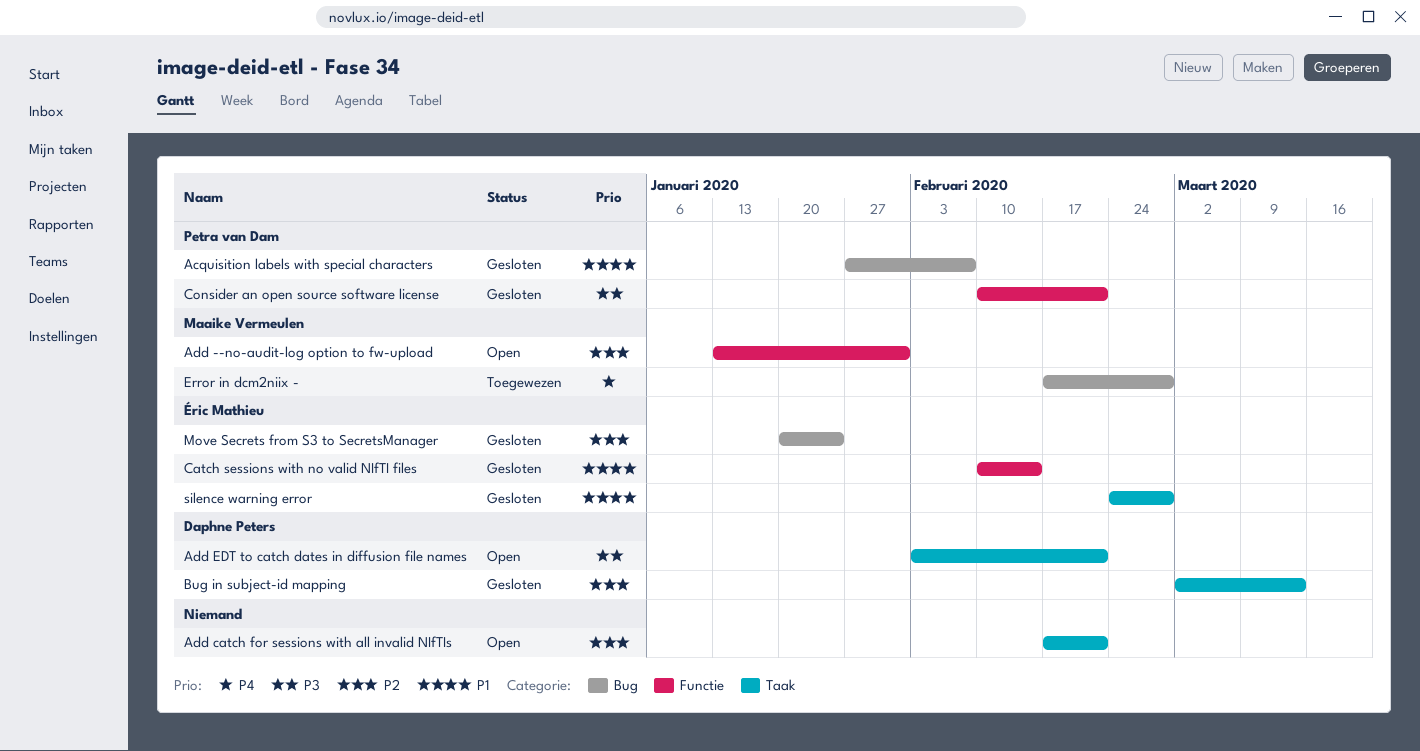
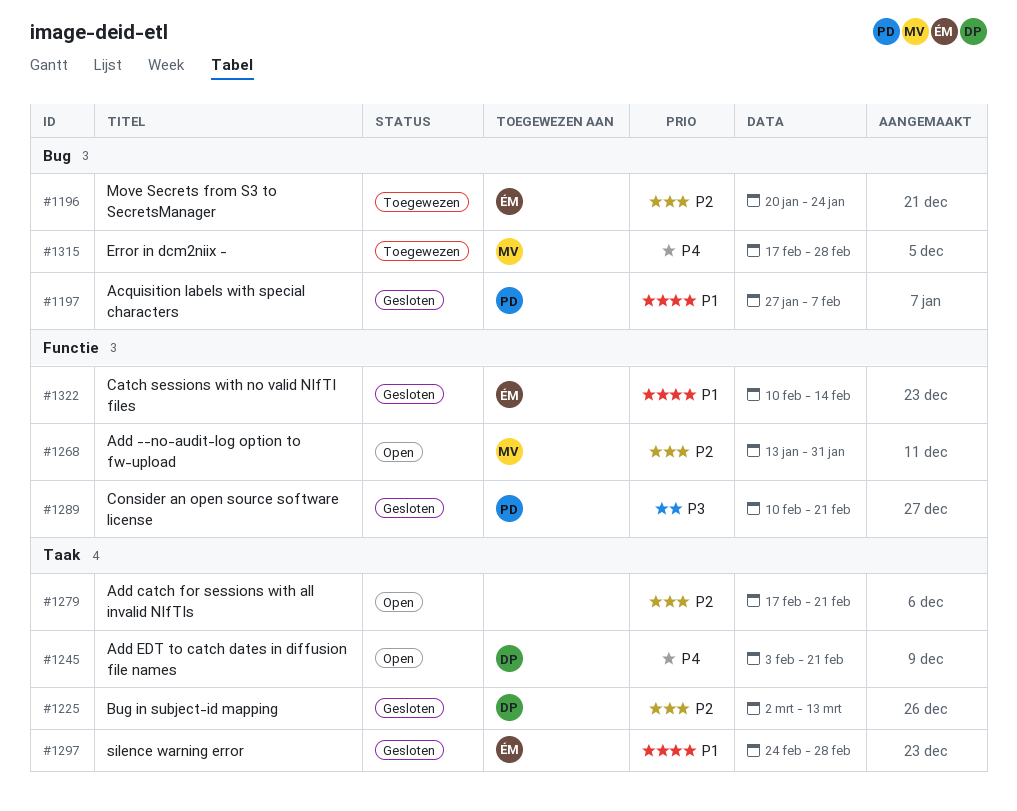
Add EDT to catch dates in diffusion file names, priority: P3 -> P4
Move Secrets from S3 to SecretsManager, status: Gesloten -> Toegewezen

